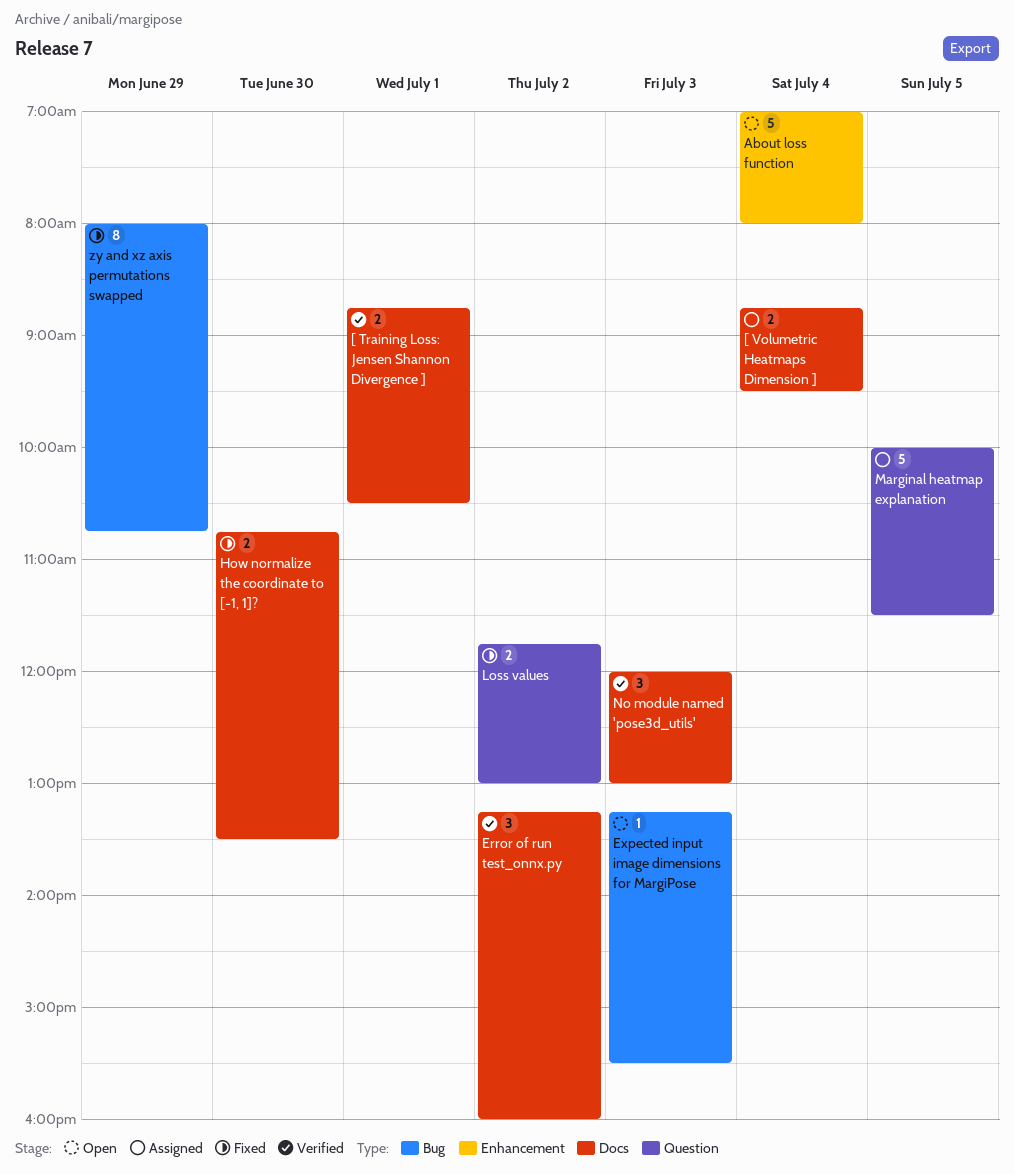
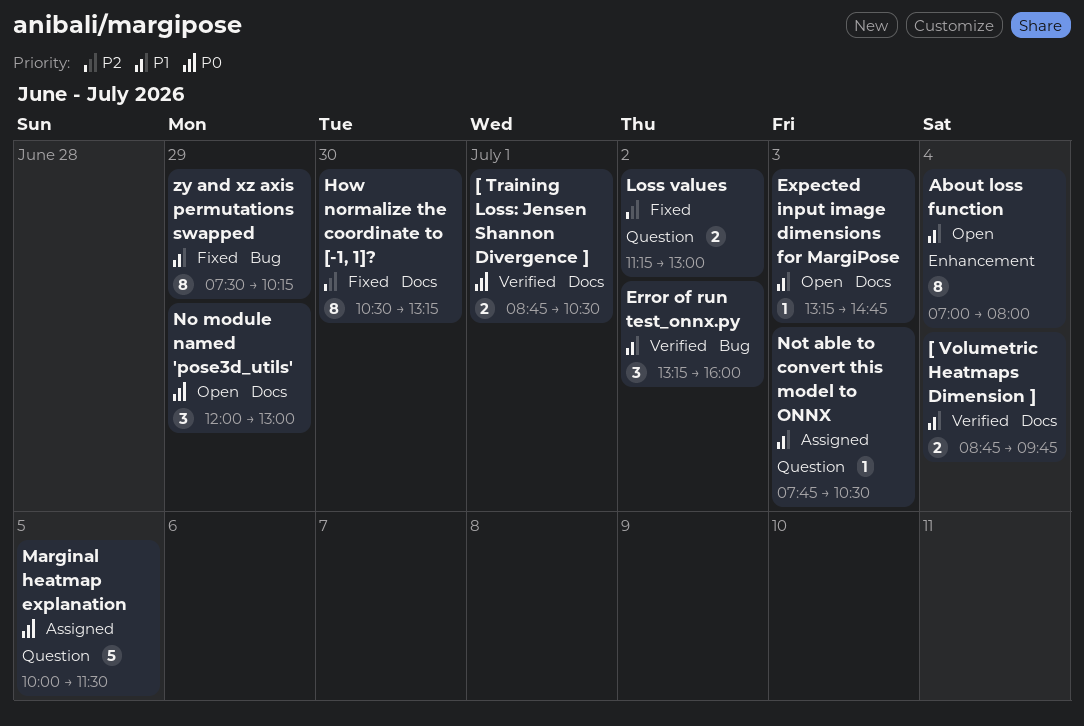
[ Volumetric Heatmaps Dimension ], status: Assigned -> Verified
[ Volumetric Heatmaps Dimension ], ends: 09:30 -> 09:45
About loss function, estimate: 5 -> 8
Error of run test_onnx.py, label: Docs -> Bug
Expected input image dimensions for MargiPose, label: Bug -> Docs
Expected input image dimensions for MargiPose, ends: 15:30 -> 14:45
How normalize the coordinate to [-1, 1]?, estimate: 2 -> 8
How normalize the coordinate to [-1, 1]?, begins: 10:45 -> 10:30
How normalize the coordinate to [-1, 1]?, ends: 13:30 -> 13:15
Loss values, begins: 11:45 -> 11:15
No module named 'pose3d_utils', status: Verified -> Open
No module named 'pose3d_utils', day: Jul 3 -> Jun 29
Not able to convert this model to ONNX: none -> present
zy and xz axis permutations swapped, begins: 08:00 -> 07:30
zy and xz axis permutations swapped, ends: 10:45 -> 10:15

